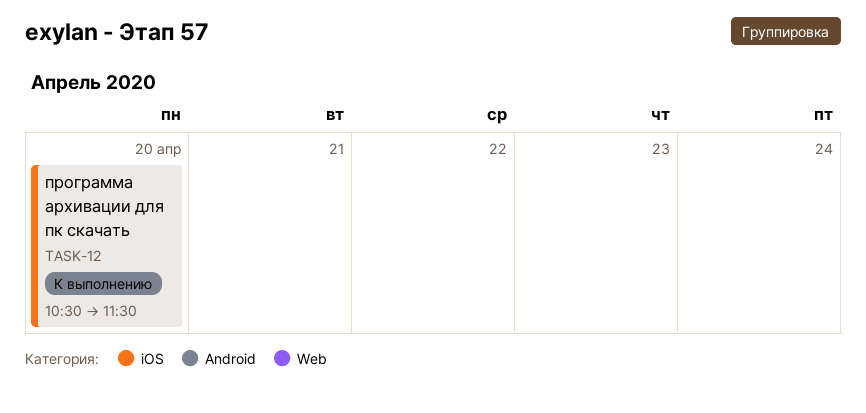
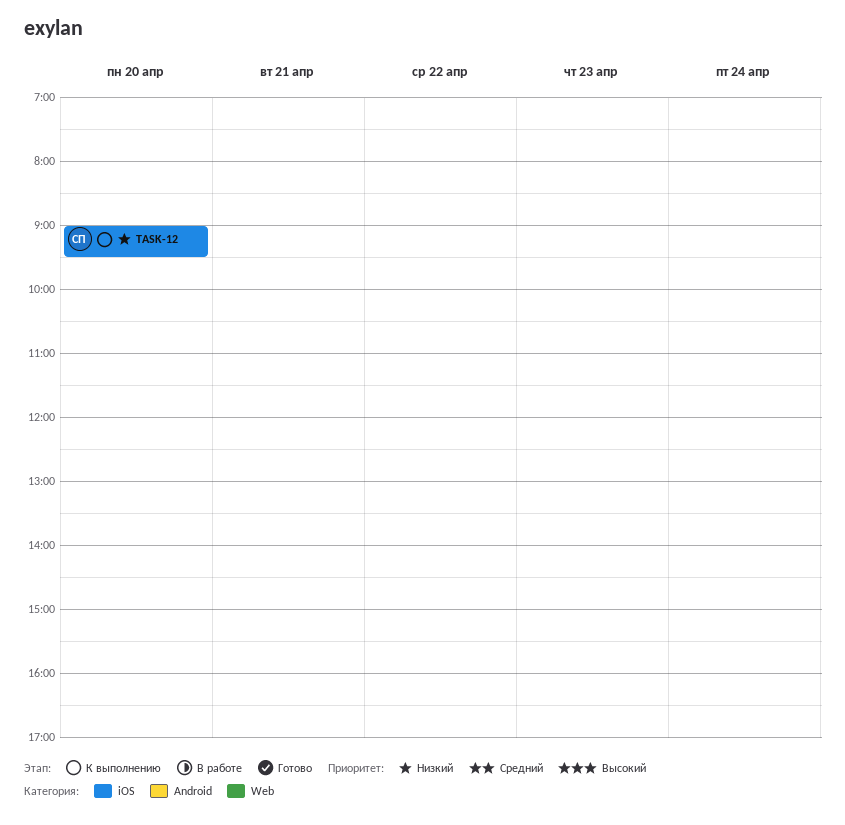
TASK-12, begins: 10:30 -> 09:00
TASK-12, ends: 11:30 -> 09:30

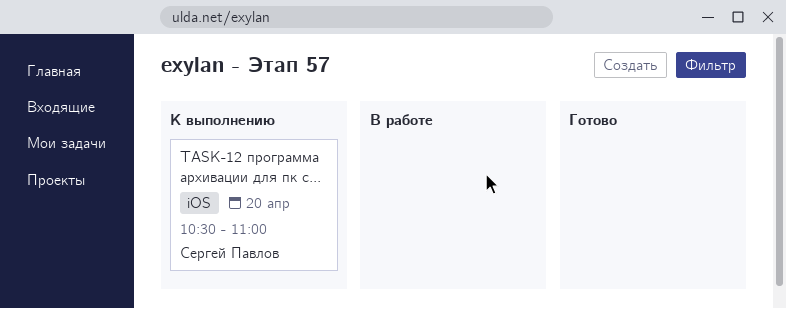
TASK-12, begins: 09:00 -> 10:30
TASK-12, ends: 09:30 -> 11:00

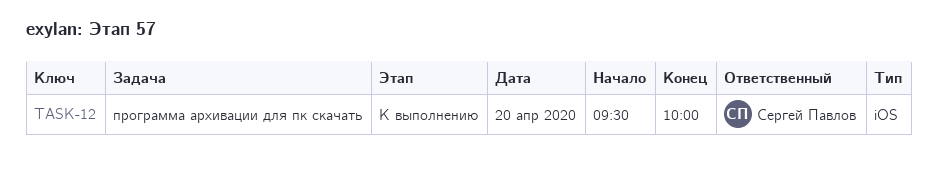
TASK-12, begins: 10:30 -> 09:30
TASK-12, ends: 11:00 -> 10:00

